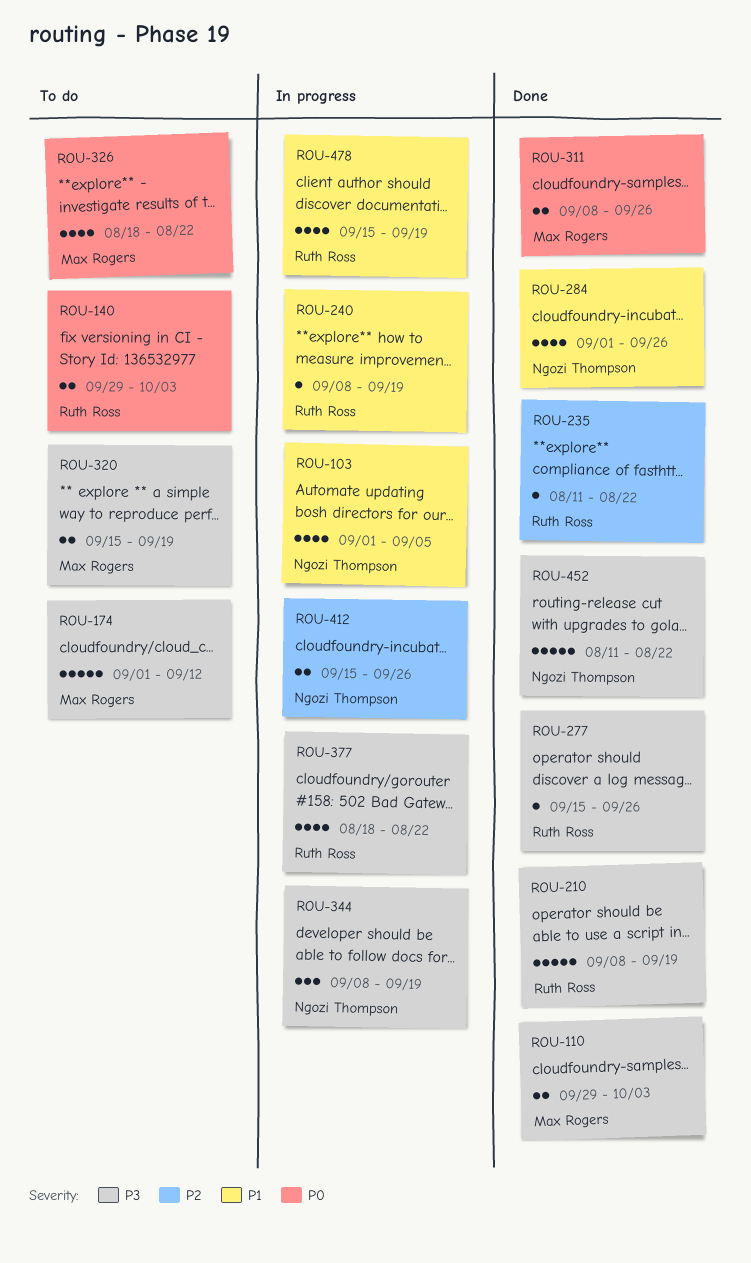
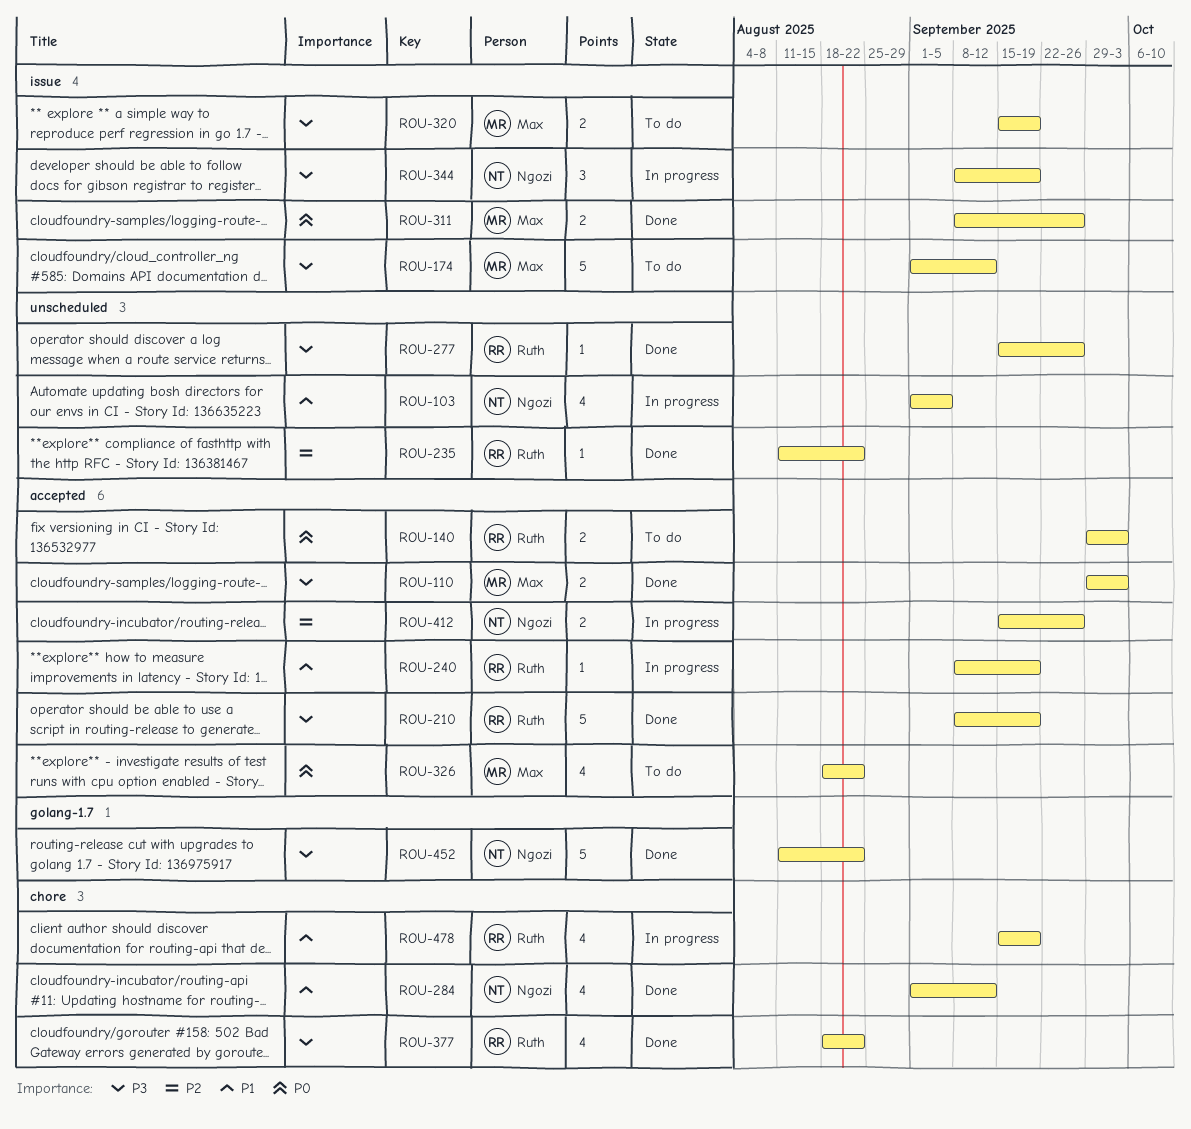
ROU-284, due: Sep 26 -> Sep 12
ROU-377, status: In progress -> Done

